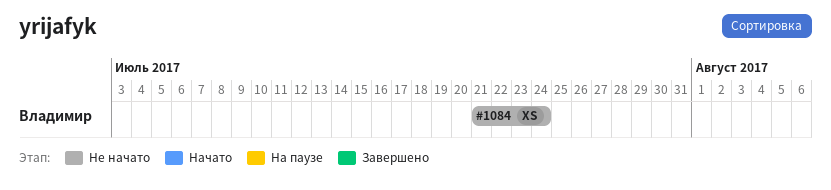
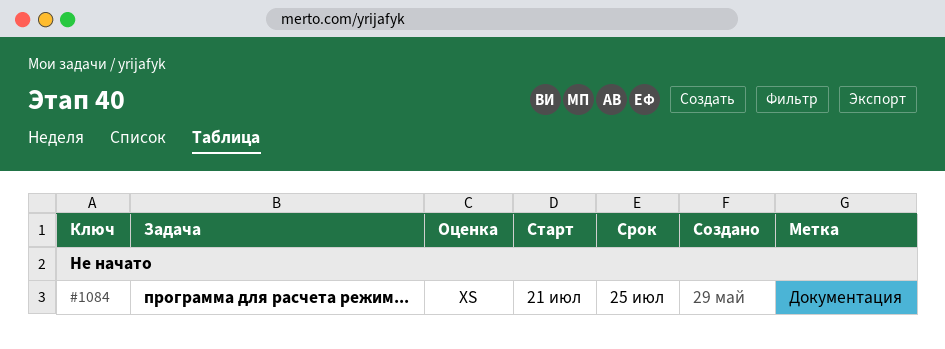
#1084, due: Jul 24 -> Jul 25

